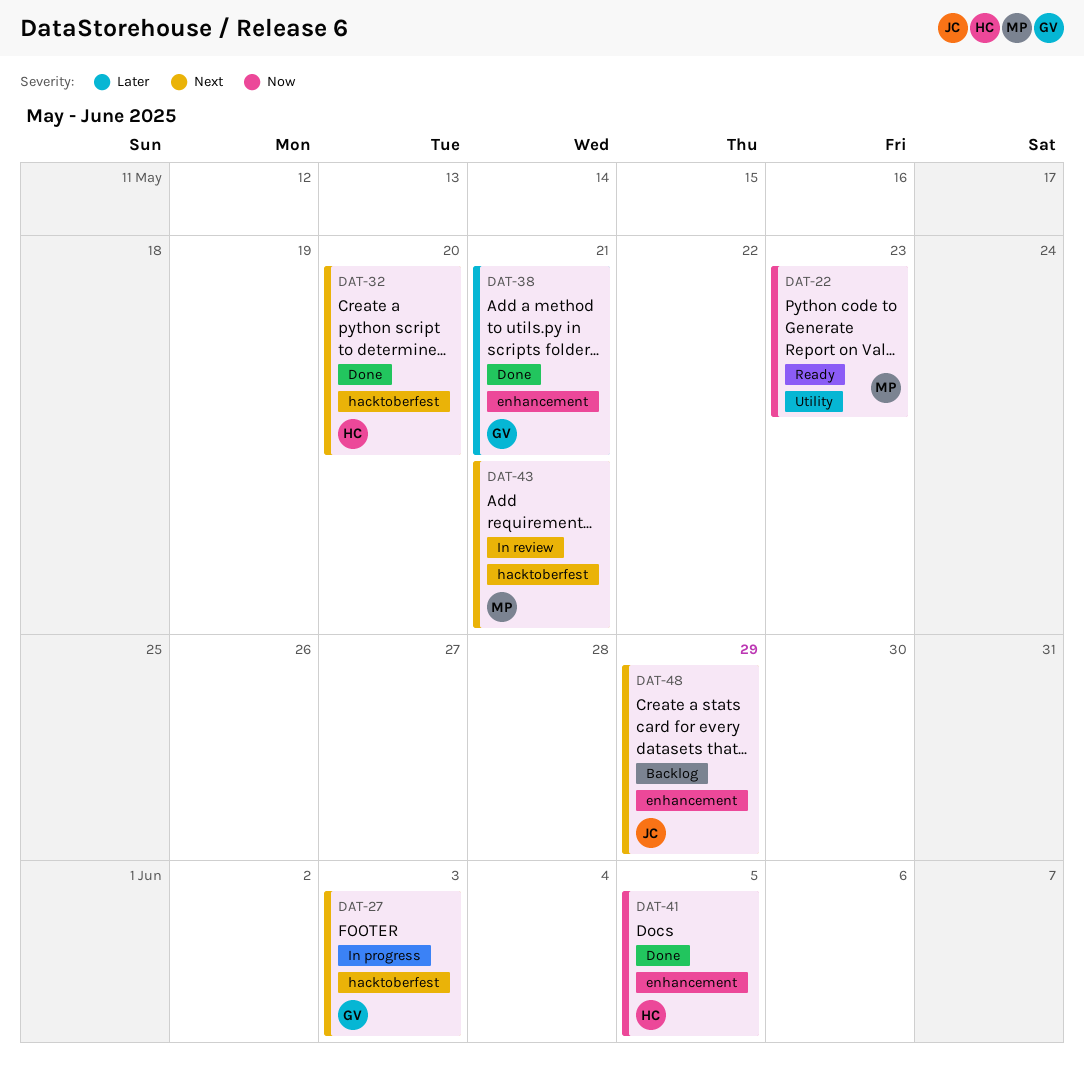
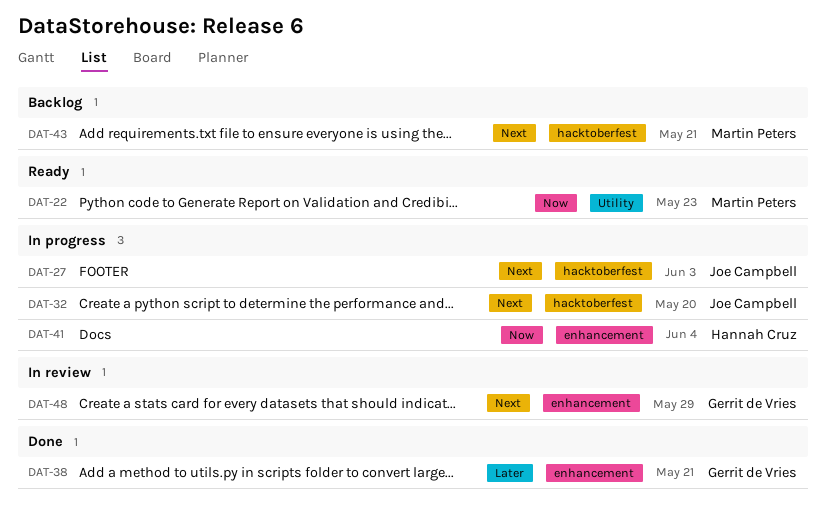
DAT-27, owner: Gerrit de Vries -> Joe Campbell
DAT-32, status: Done -> In progress
DAT-32, owner: Hannah Cruz -> Joe Campbell
DAT-41, status: Done -> In progress
DAT-41, due: Jun 5 -> Jun 4
DAT-43, status: In review -> Backlog
DAT-48, status: Backlog -> In review
DAT-48, owner: Joe Campbell -> Gerrit de Vries

